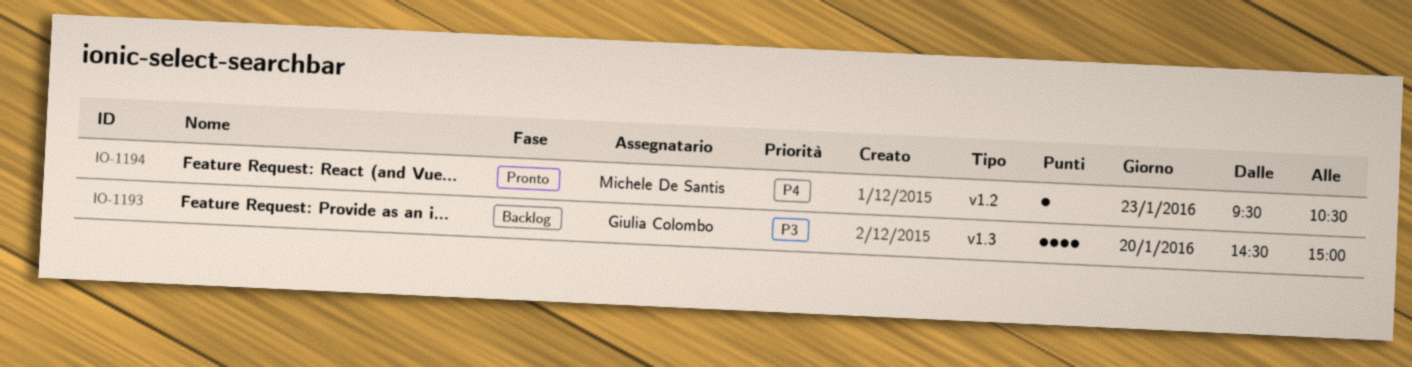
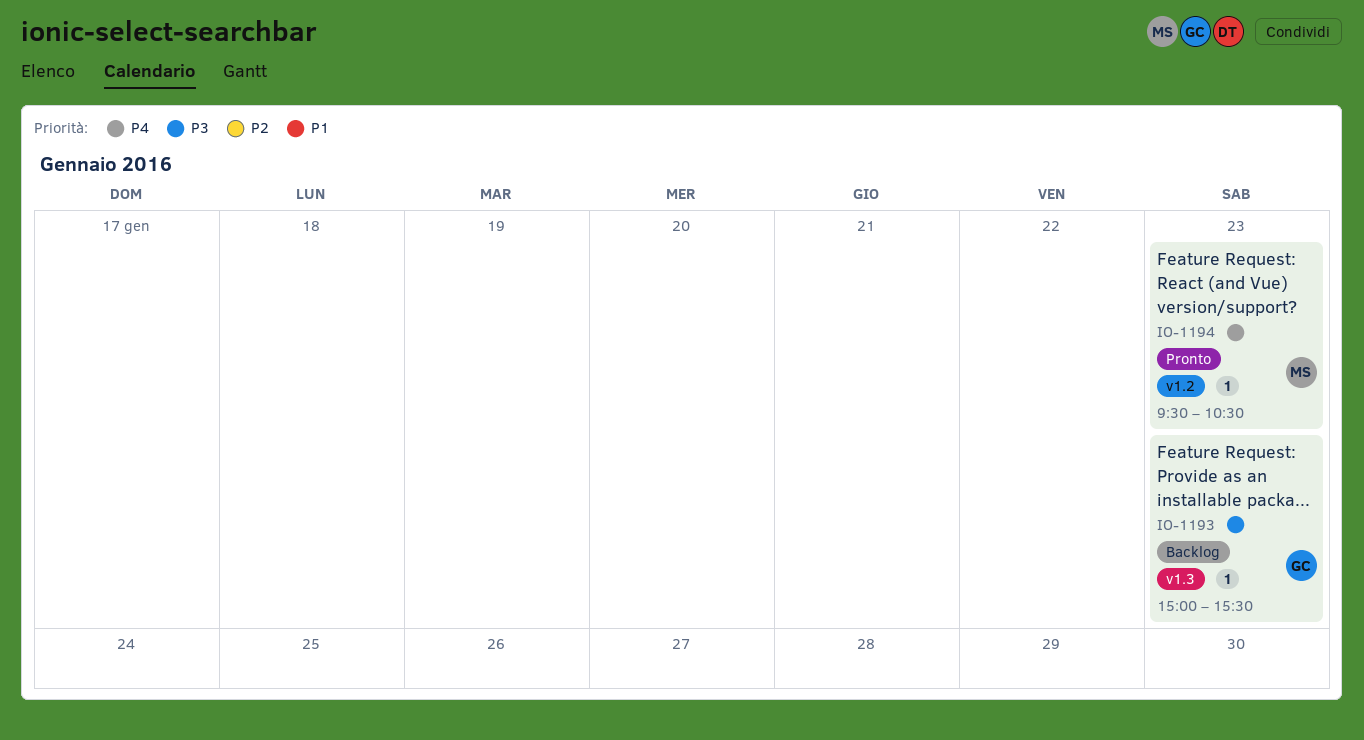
IO-1193, estimate: 4 -> 1
IO-1193, day: Jan 20 -> Jan 23
IO-1193, begins: 14:30 -> 15:00
IO-1193, ends: 15:00 -> 15:30

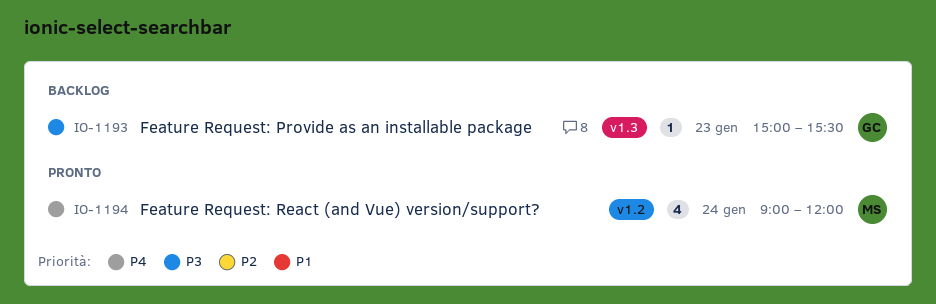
IO-1194, estimate: 1 -> 4
IO-1194, day: Jan 23 -> Jan 24
IO-1194, begins: 09:30 -> 09:00
IO-1194, ends: 10:30 -> 12:00

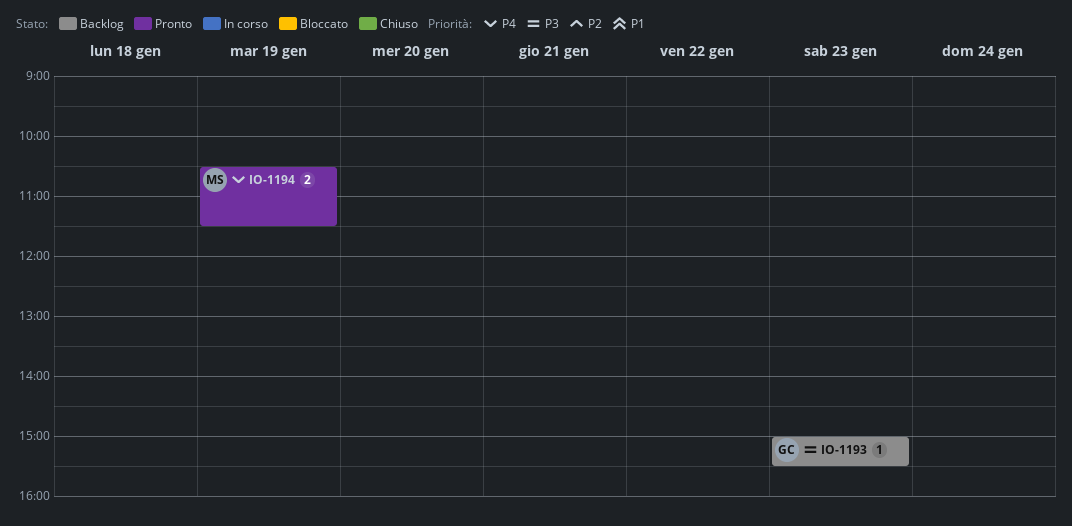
IO-1194, estimate: 4 -> 2
IO-1194, day: Jan 24 -> Jan 19
IO-1194, begins: 09:00 -> 10:30
IO-1194, ends: 12:00 -> 11:30

